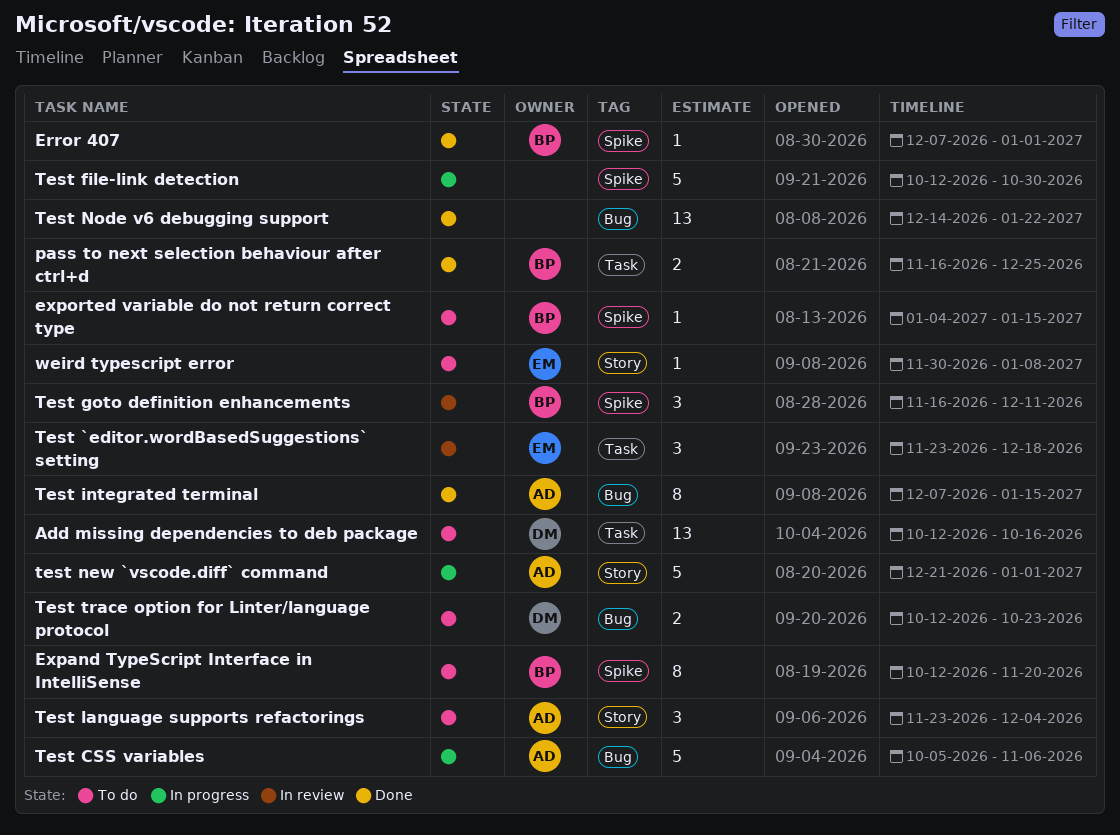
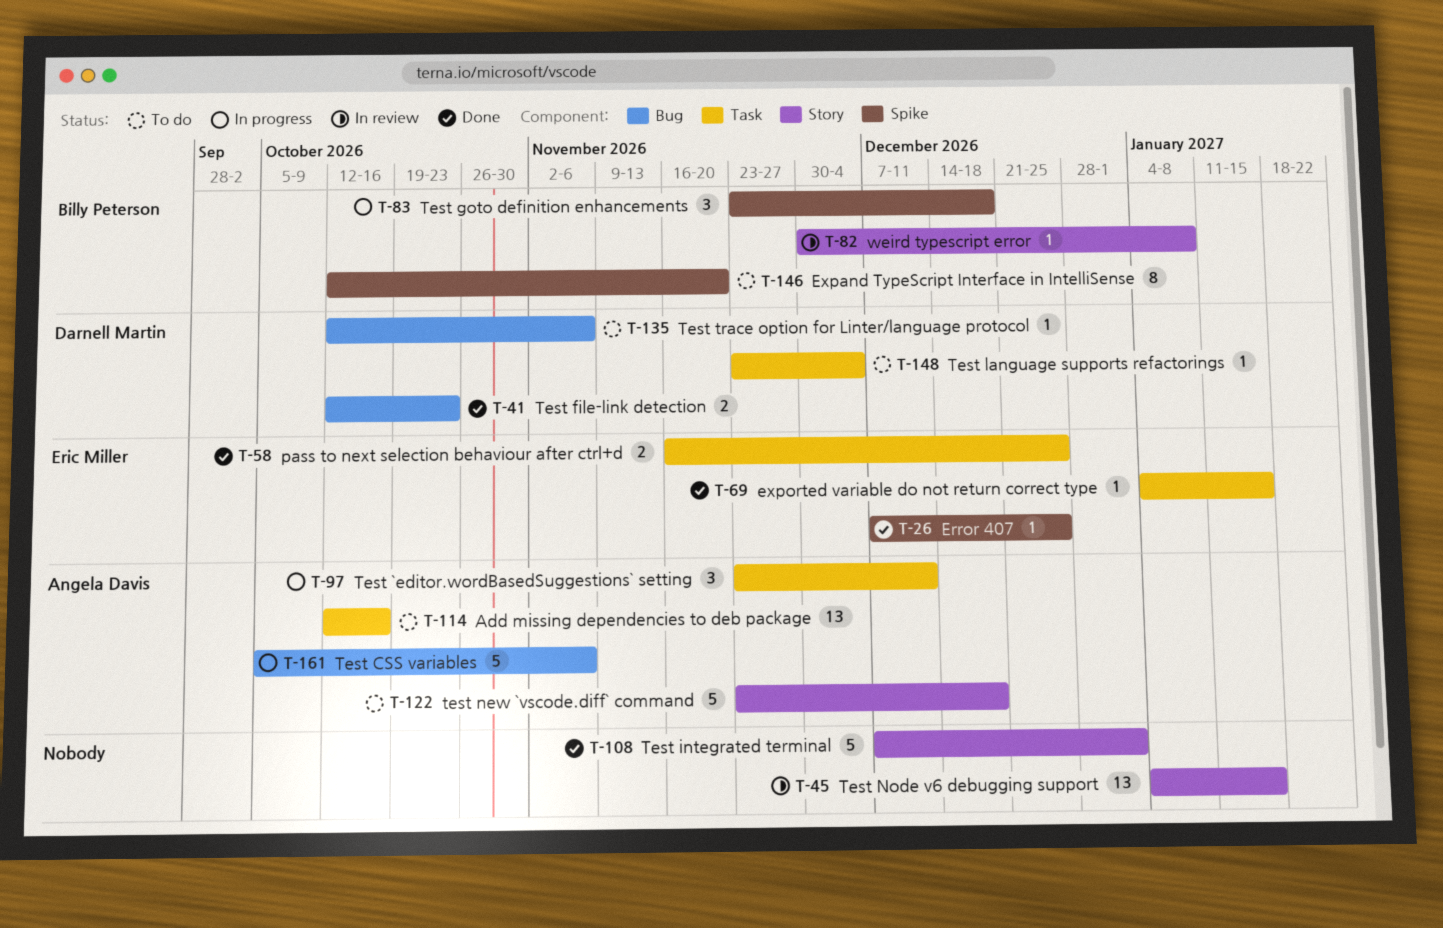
Add missing dependencies to deb package, owner: Darnell Martin -> Angela Davis
Error 407, owner: Billy Peterson -> Eric Miller
Error 407, due: Jan 1 -> Dec 25
exported variable do not return correct type, status: To do -> Done
exported variable do not return correct type, owner: Billy Peterson -> Eric Miller
exported variable do not return correct type, label: Spike -> Task
pass to next selection behaviour after ctrl+d, owner: Billy Peterson -> Eric Miller
Test `editor.wordBasedSuggestions` setting, status: In review -> In progress
Test `editor.wordBasedSuggestions` setting, owner: Eric Miller -> Angela Davis
Test `editor.wordBasedSuggestions` setting, due: Dec 18 -> Dec 11
Test file-link detection, status: In progress -> Done
Test file-link detection, owner: none -> Darnell Martin
Test file-link detection, label: Spike -> Bug
Test file-link detection, estimate: 5 -> 2
Test file-link detection, due: Oct 30 -> Oct 23
Test goto definition enhancements, status: In review -> In progress
Test goto definition enhancements, start: Nov 16 -> Nov 23
Test goto definition enhancements, due: Dec 11 -> Dec 18
Test integrated terminal, owner: Angela Davis -> none
Test integrated terminal, label: Bug -> Story
Test integrated terminal, estimate: 8 -> 5
Test integrated terminal, due: Jan 15 -> Jan 1
Test language supports refactorings, owner: Angela Davis -> Darnell Martin
Test language supports refactorings, label: Story -> Task
Test language supports refactorings, estimate: 3 -> 1
test new `vscode.diff` command, status: In progress -> To do
test new `vscode.diff` command, start: Dec 21 -> Nov 23
test new `vscode.diff` command, due: Jan 1 -> Dec 18
Test Node v6 debugging support, status: Done -> In review
Test Node v6 debugging support, label: Bug -> Story
Test Node v6 debugging support, start: Dec 14 -> Jan 4
Test Node v6 debugging support, due: Jan 22 -> Jan 15
Test trace option for Linter/language protocol, estimate: 2 -> 1
Test trace option for Linter/language protocol, due: Oct 23 -> Nov 6
weird typescript error, status: To do -> In review
weird typescript error, owner: Eric Miller -> Billy Peterson

